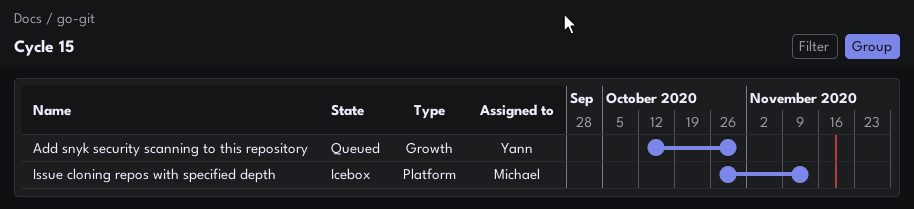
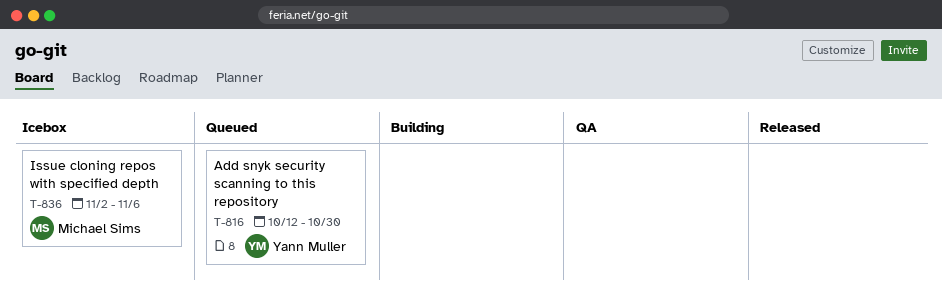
Issue cloning repos with specified depth, start: Oct 26 -> Nov 2
Issue cloning repos with specified depth, due: Nov 13 -> Nov 6

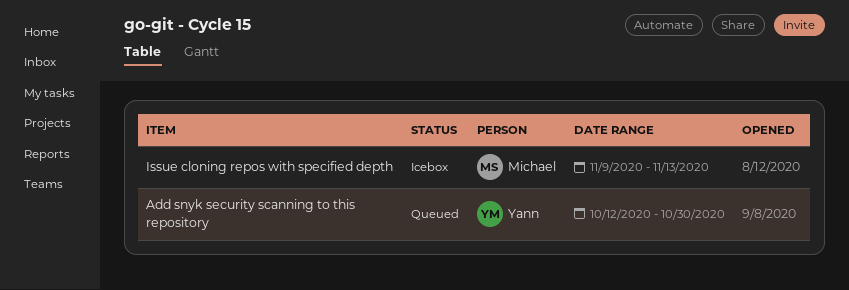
Issue cloning repos with specified depth, start: Nov 2 -> Nov 9
Issue cloning repos with specified depth, due: Nov 6 -> Nov 13

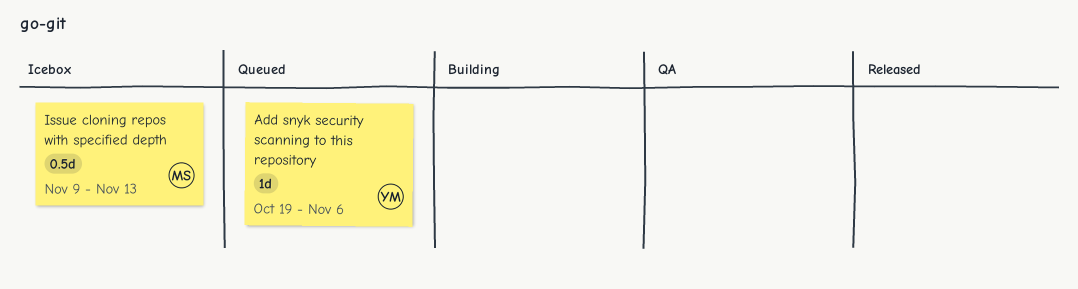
Add snyk security scanning to this repository, start: Oct 12 -> Oct 19
Add snyk security scanning to this repository, due: Oct 30 -> Nov 6

